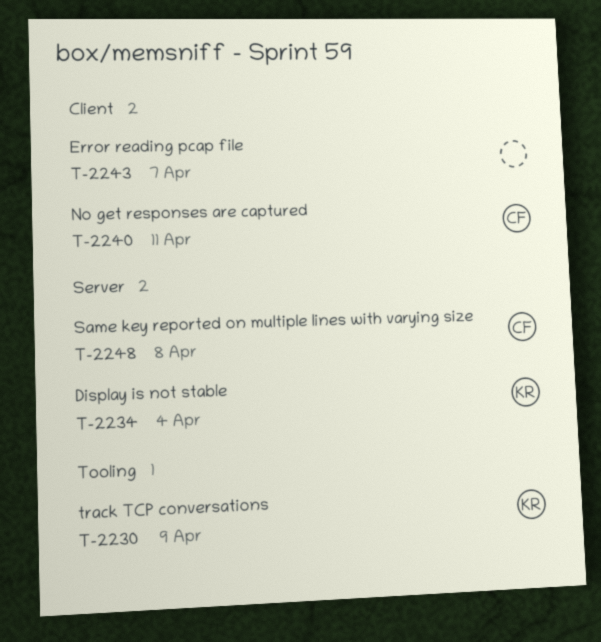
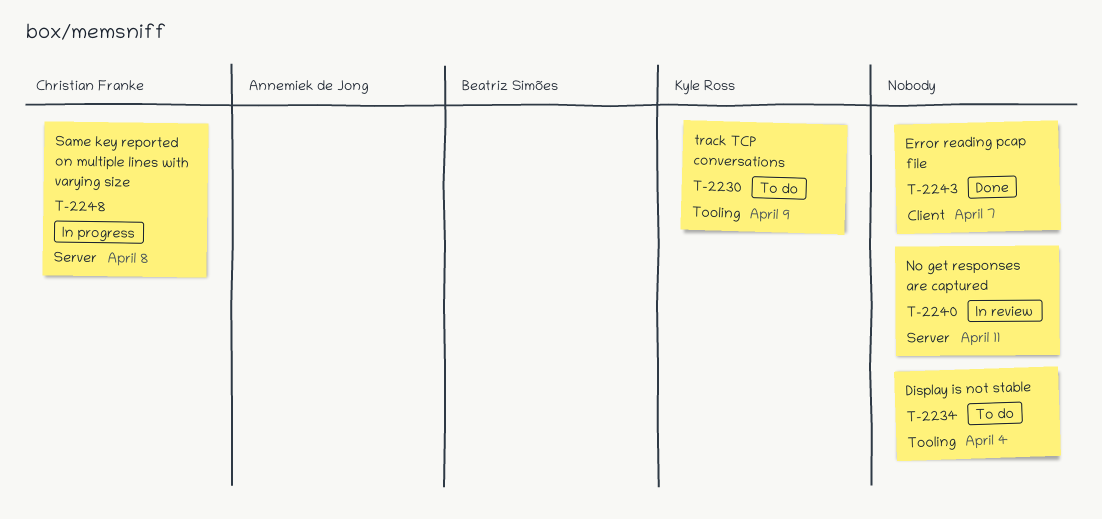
T-2234, owner: Kyle Ross -> none
T-2234, label: Server -> Tooling
T-2240, owner: Christian Franke -> none
T-2240, label: Client -> Server

